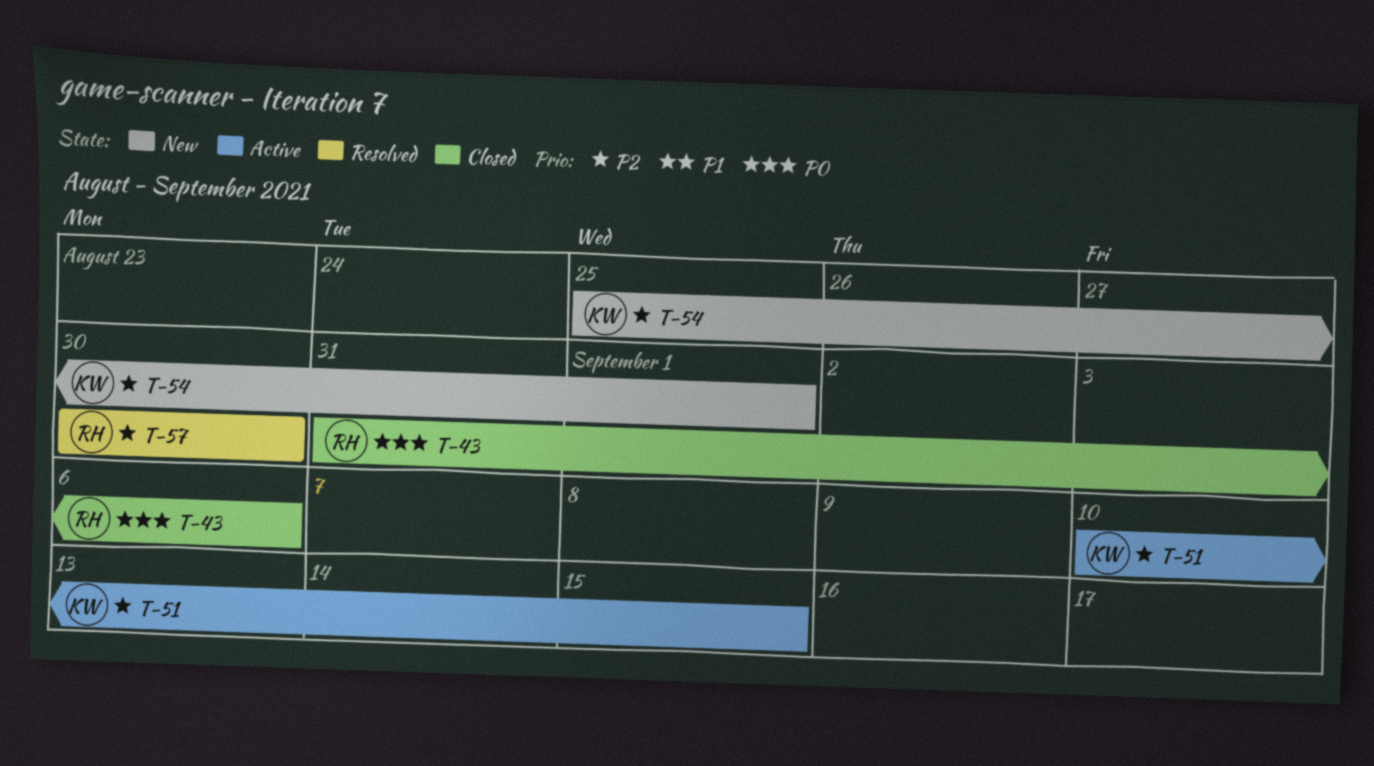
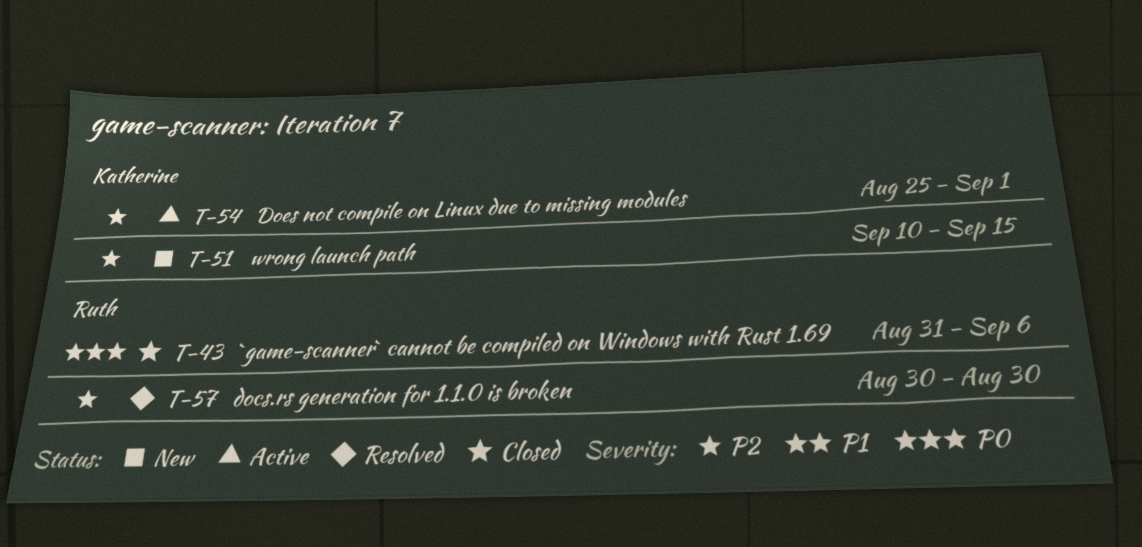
T-51, status: Active -> New
T-54, status: New -> Active

